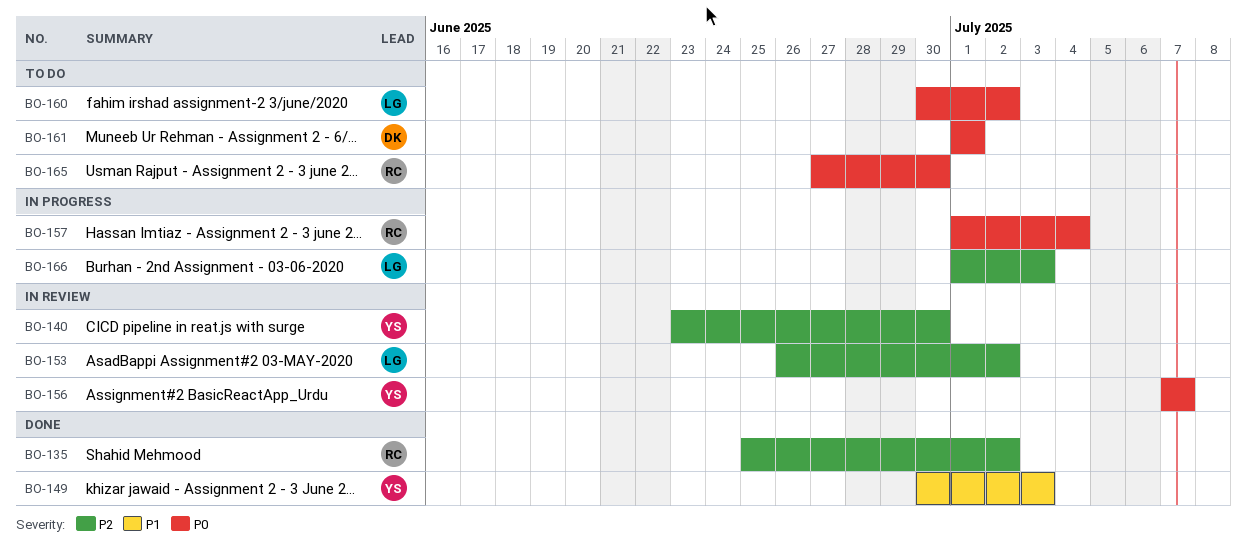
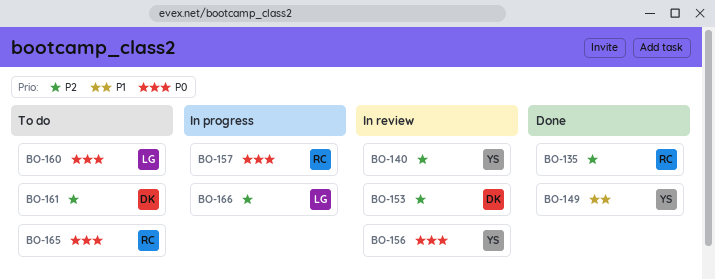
BO-153, owner: LG -> DK
BO-161, priority: P0 -> P2

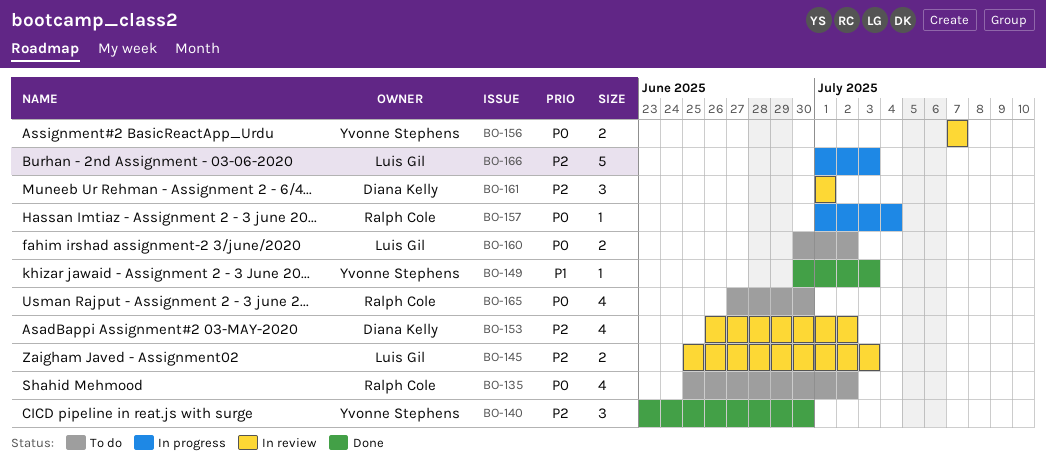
BO-135, status: Done -> To do
BO-135, priority: P2 -> P0
BO-140, status: In review -> Done
BO-145: none -> present
BO-161, status: To do -> In review

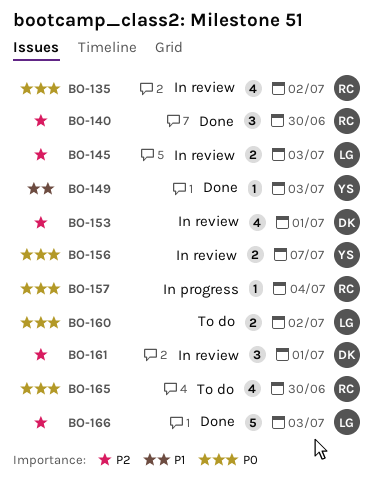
BO-135, status: To do -> In review
BO-140, owner: Yvonne Stephens -> Ralph Cole
BO-153, due: Jul 2 -> Jul 1
BO-166, status: In progress -> Done

